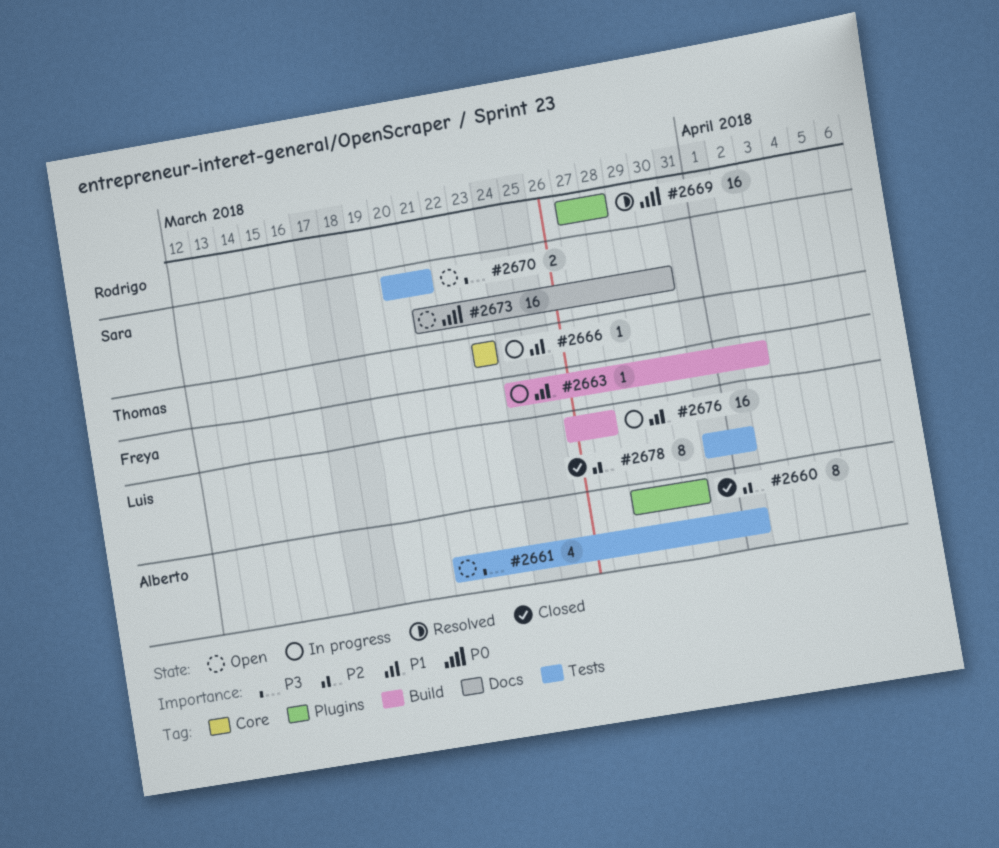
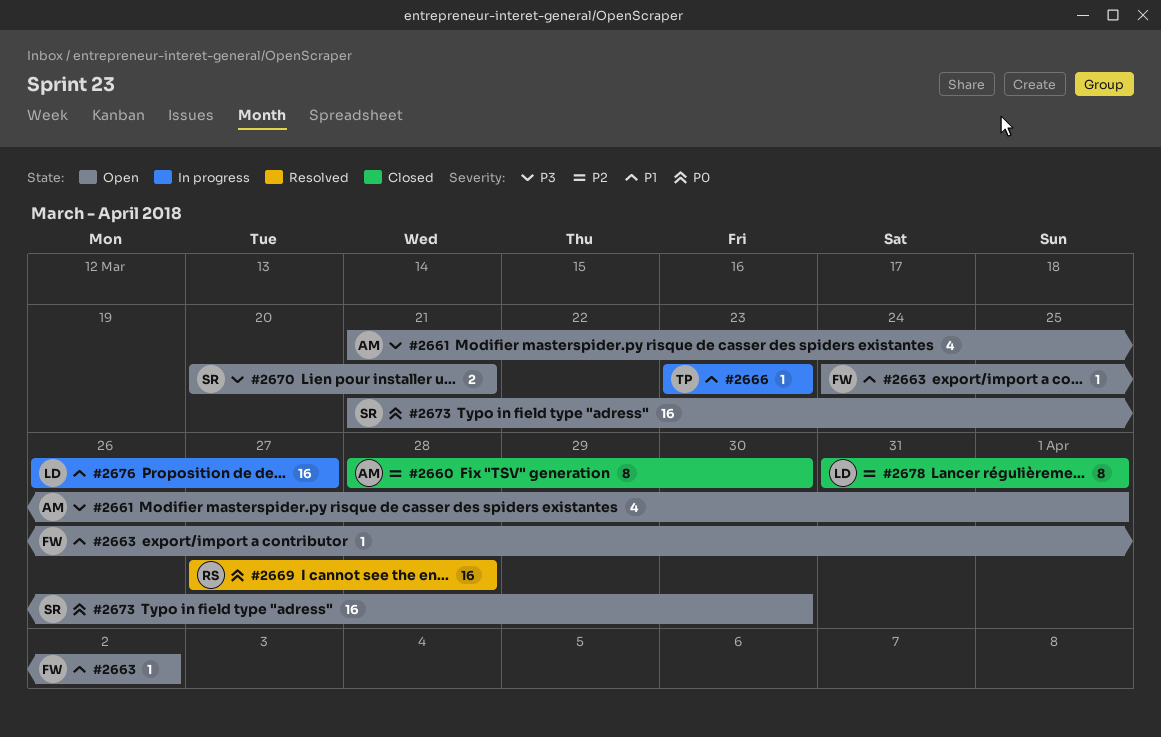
#2663, status: In progress -> Open

